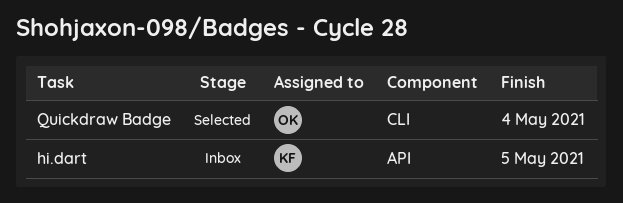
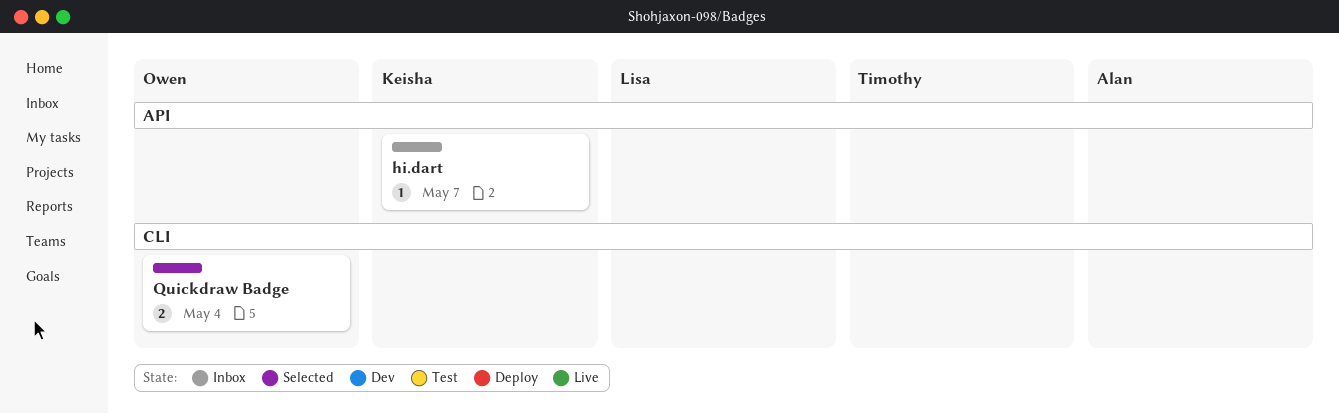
hi.dart, due: May 5 -> May 7

